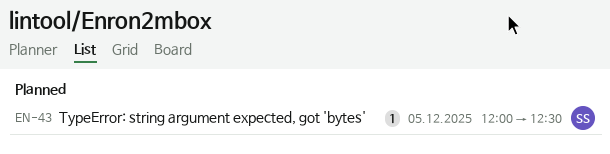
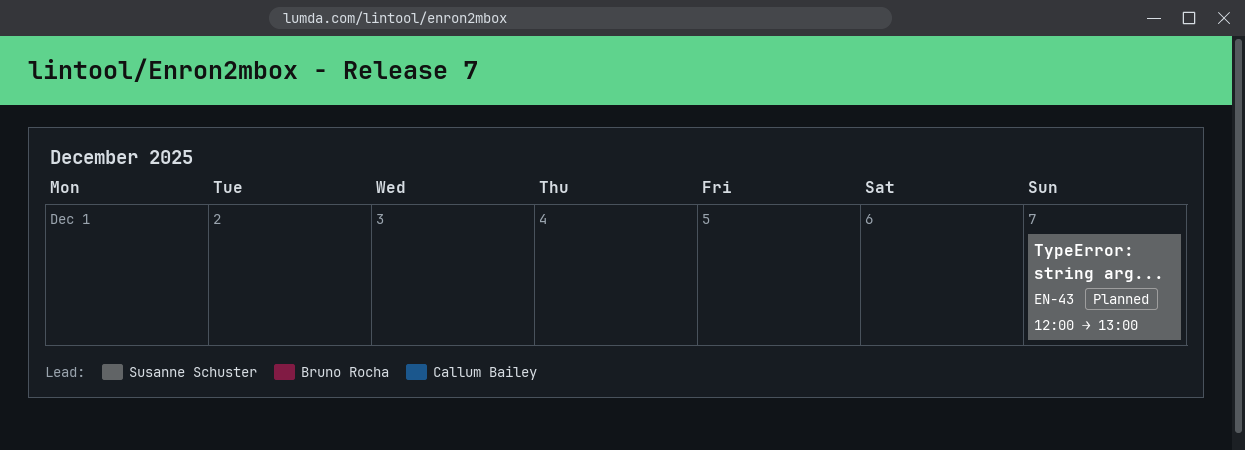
EN-43, day: Dec 5 -> Dec 7
EN-43, ends: 12:30 -> 13:00

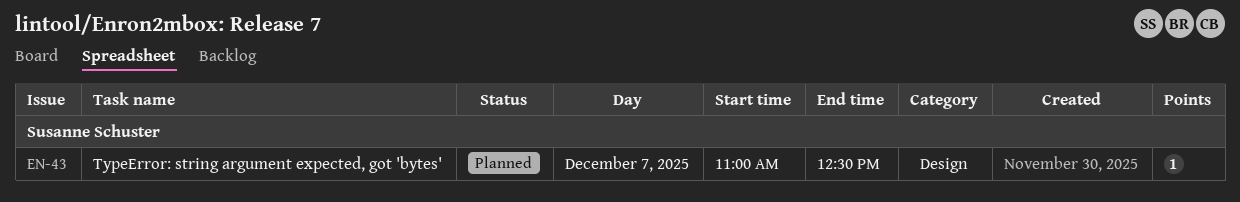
EN-43, begins: 12:00 -> 11:00
EN-43, ends: 13:00 -> 12:30

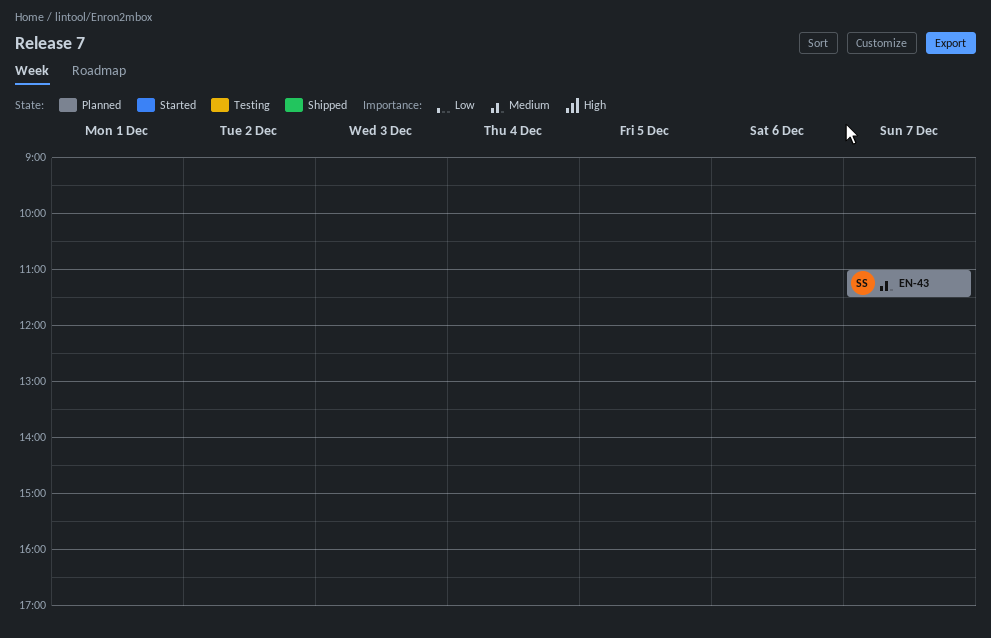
EN-43, ends: 12:30 -> 11:30

